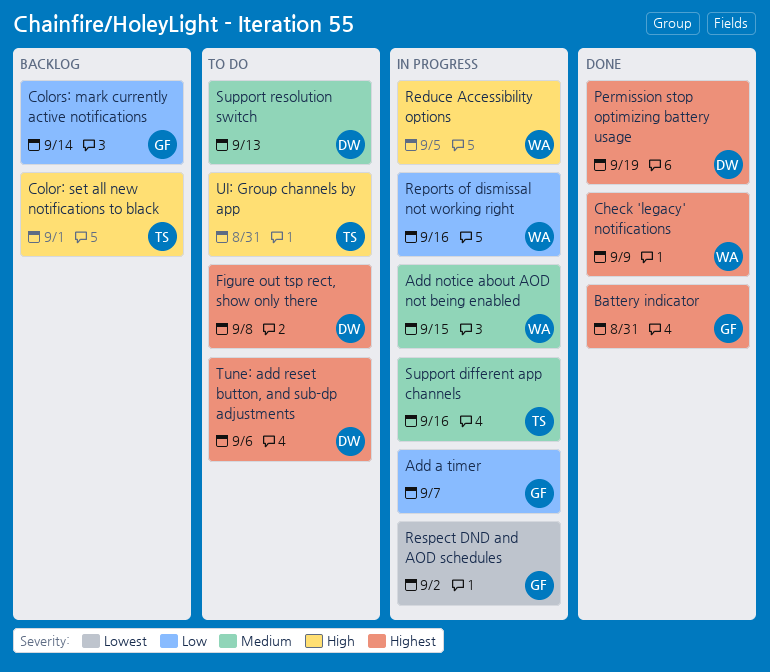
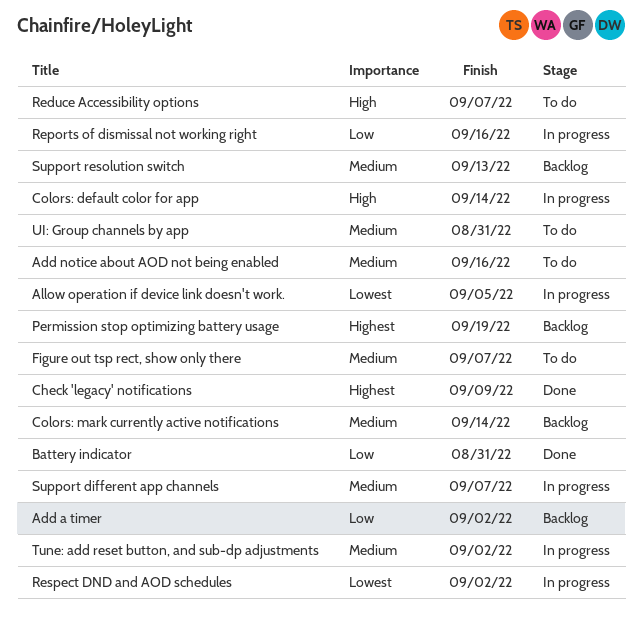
Add a timer, status: In progress -> Backlog
Add a timer, due: Sep 7 -> Sep 2
Add notice about AOD not being enabled, status: In progress -> To do
Add notice about AOD not being enabled, due: Sep 15 -> Sep 16
Allow operation if device link doesn't work.: none -> present
Battery indicator, priority: Highest -> Low
Color: set all new notifications to black: present -> none
Colors: default color for app: none -> present
Colors: mark currently active notifications, priority: Low -> Medium
Figure out tsp rect, show only there, priority: Highest -> Medium
Figure out tsp rect, show only there, due: Sep 8 -> Sep 7
Permission stop optimizing battery usage, status: Done -> Backlog
Reduce Accessibility options, status: In progress -> To do
Reduce Accessibility options, due: Sep 5 -> Sep 7
Support different app channels, due: Sep 16 -> Sep 7
Support resolution switch, status: To do -> Backlog
Tune: add reset button, and sub-dp adjustments, status: To do -> In progress
Tune: add reset button, and sub-dp adjustments, priority: Highest -> Medium
Tune: add reset button, and sub-dp adjustments, due: Sep 6 -> Sep 2
UI: Group channels by app, priority: High -> Medium

